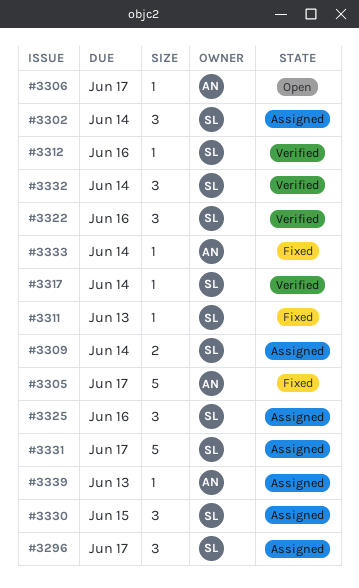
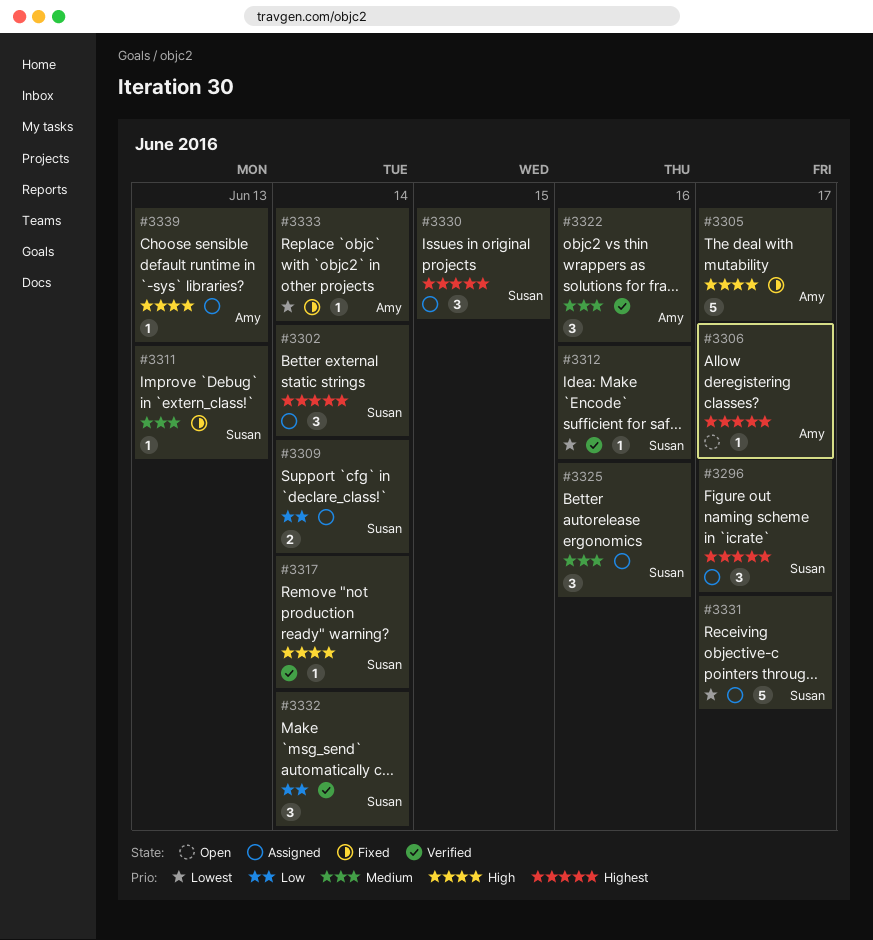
#3322, owner: Susan -> Amy

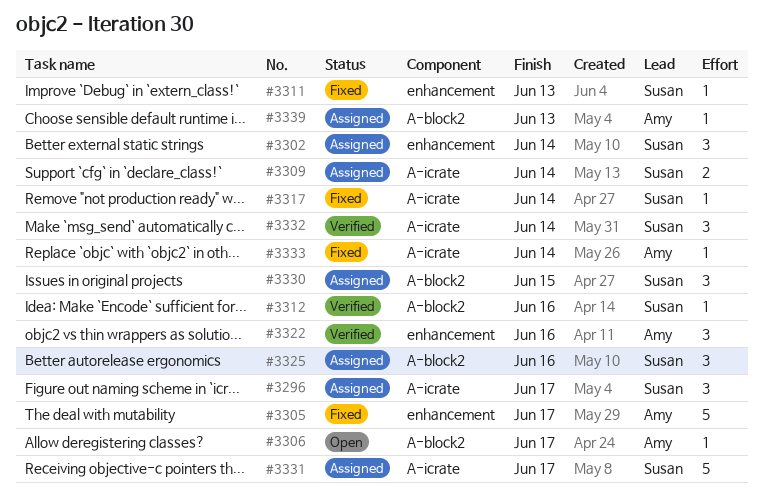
#3317, status: Verified -> Fixed

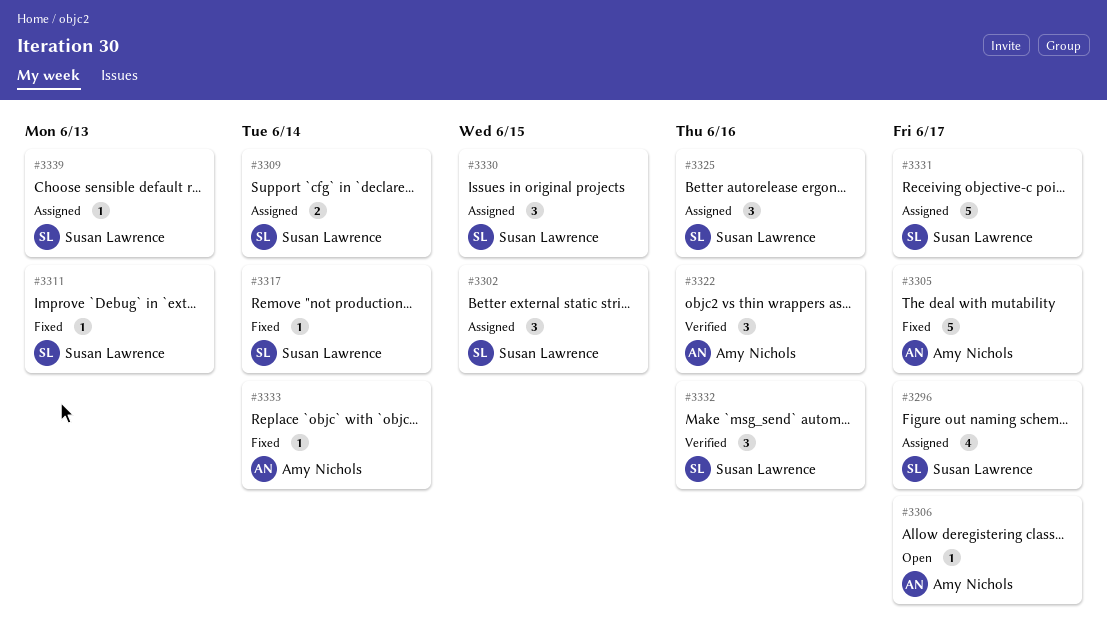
#3296, estimate: 3 -> 4
#3302, due: Jun 14 -> Jun 15
#3312: present -> none
#3332, due: Jun 14 -> Jun 16
#3339, owner: Amy Nichols -> Susan Lawrence

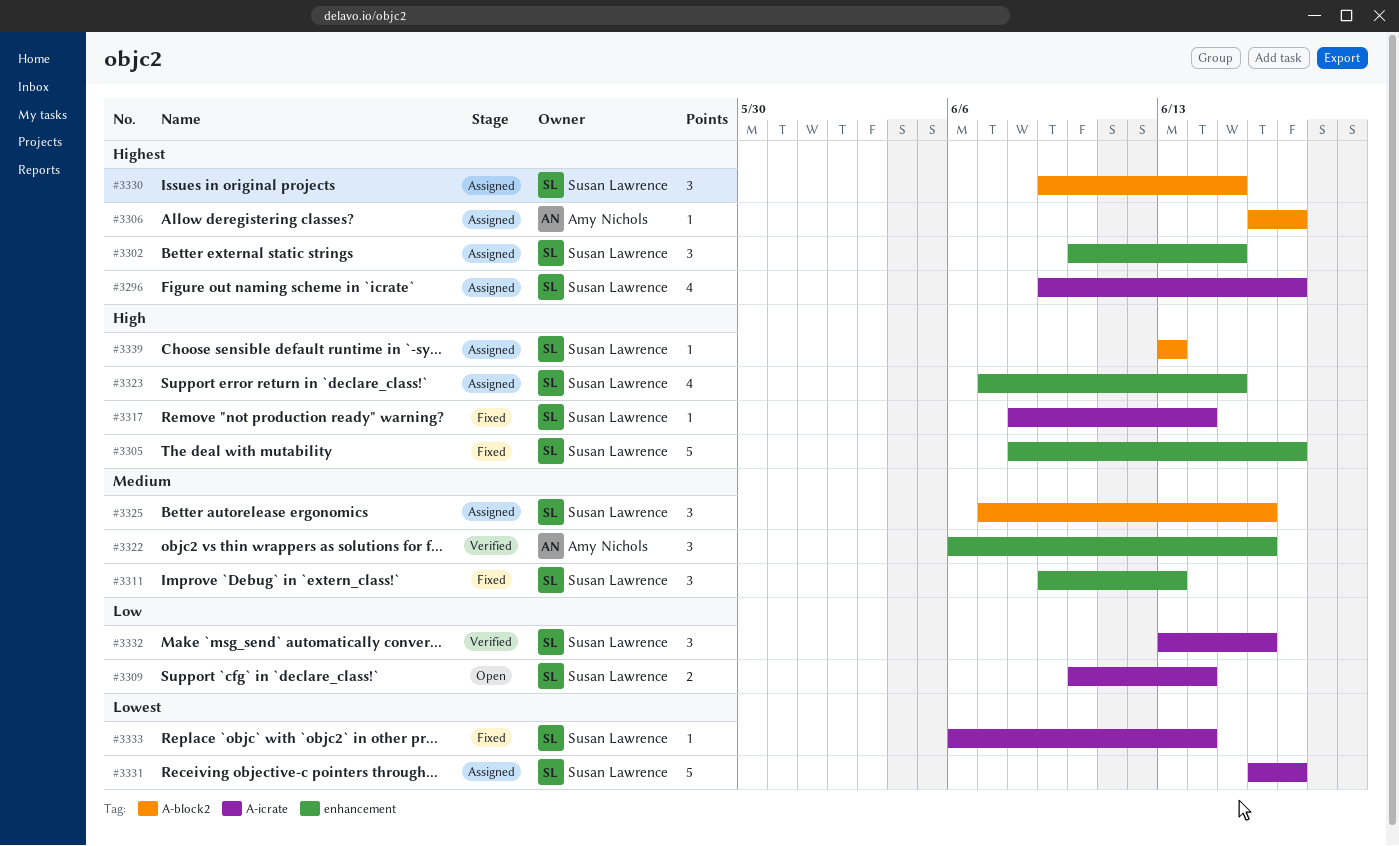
#3305, owner: Amy Nichols -> Susan Lawrence
#3306, status: Open -> Assigned
#3309, status: Assigned -> Open
#3311, estimate: 1 -> 3
#3323: none -> present
#3333, owner: Amy Nichols -> Susan Lawrence

